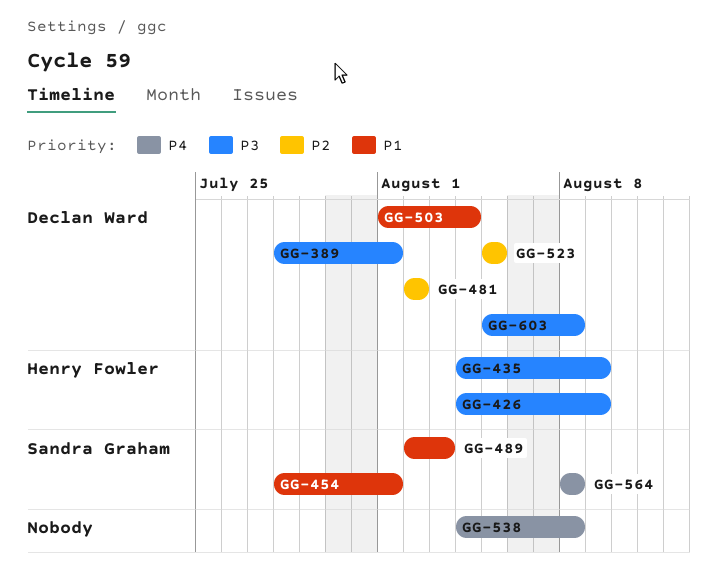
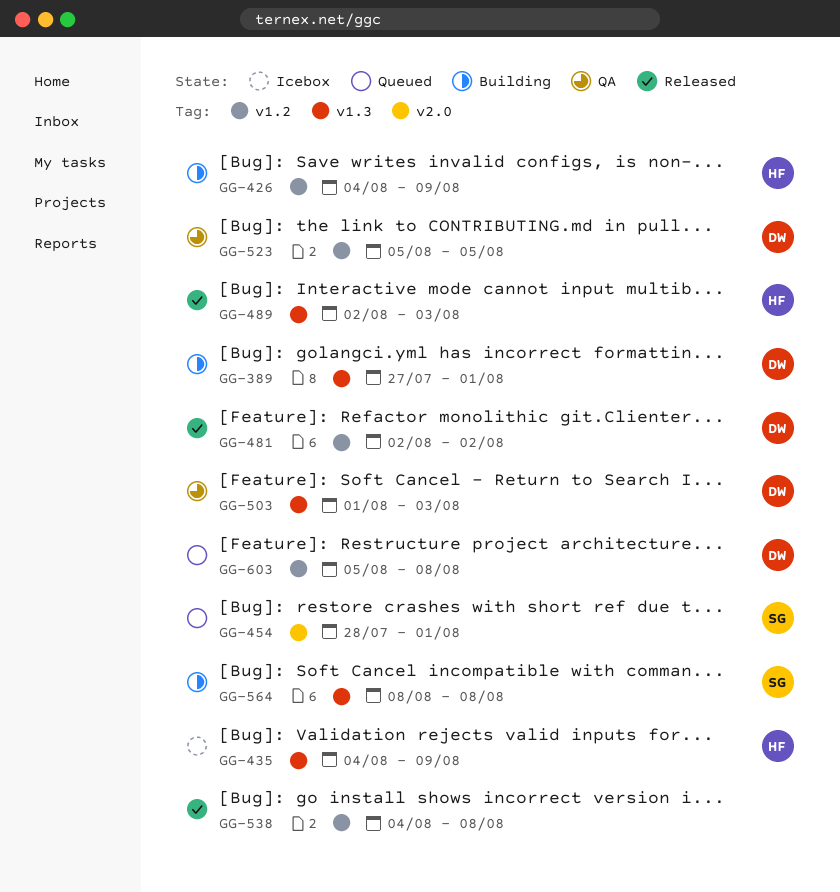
GG-389, start: Jul 28 -> Jul 27
GG-489, owner: Sandra Graham -> Henry Fowler
GG-503, due: Aug 4 -> Aug 3

